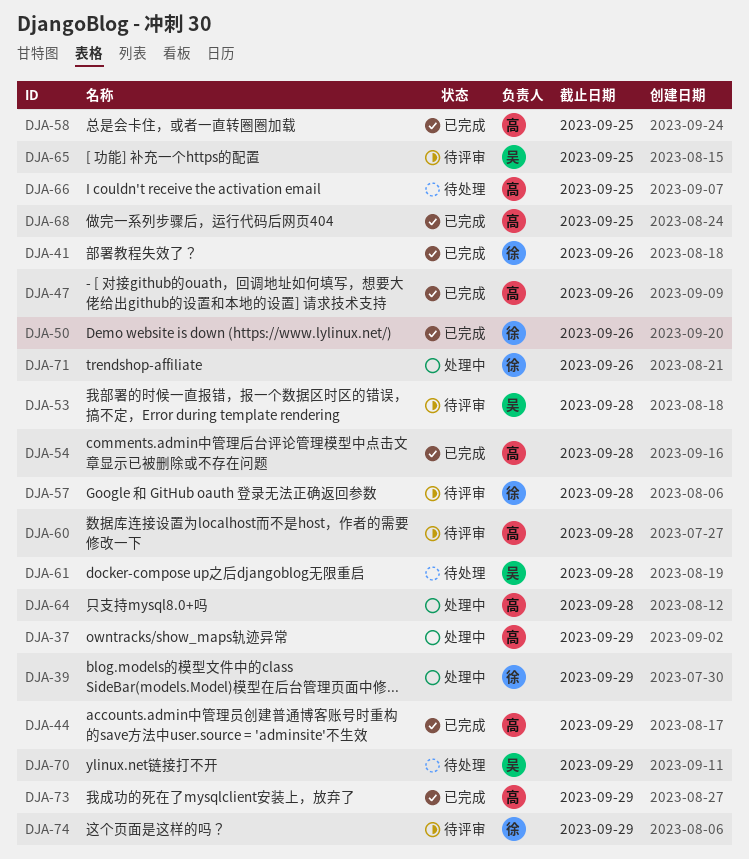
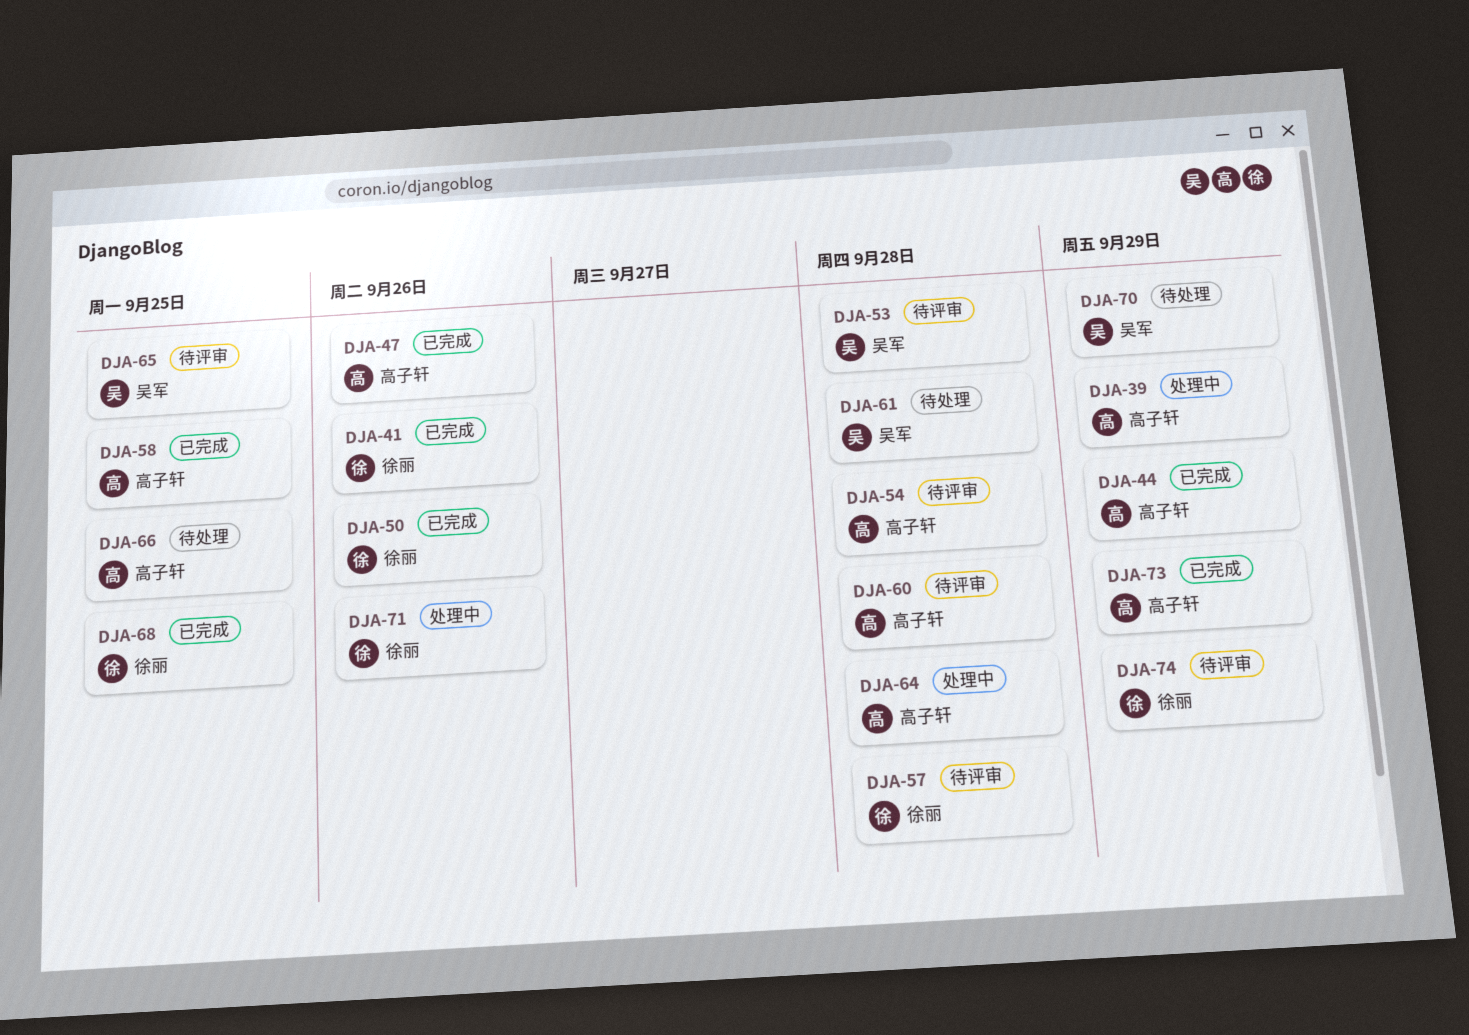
DJA-37: present -> none
DJA-39, owner: 徐丽 -> 高子轩
DJA-54, status: 已完成 -> 待评审
DJA-68, owner: 高子轩 -> 徐丽

